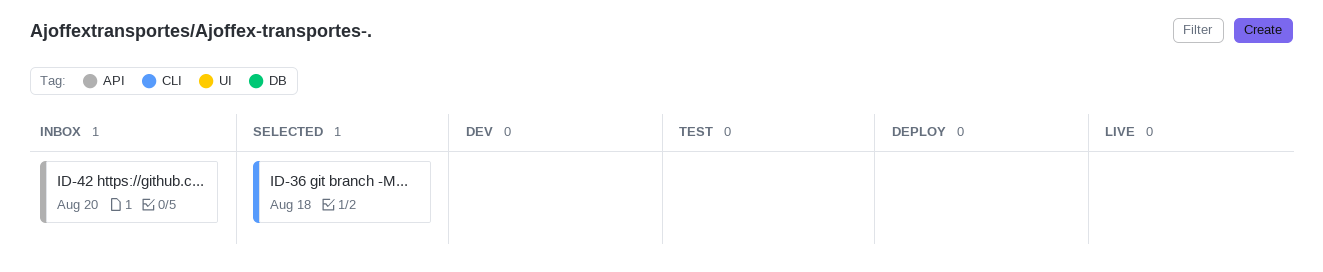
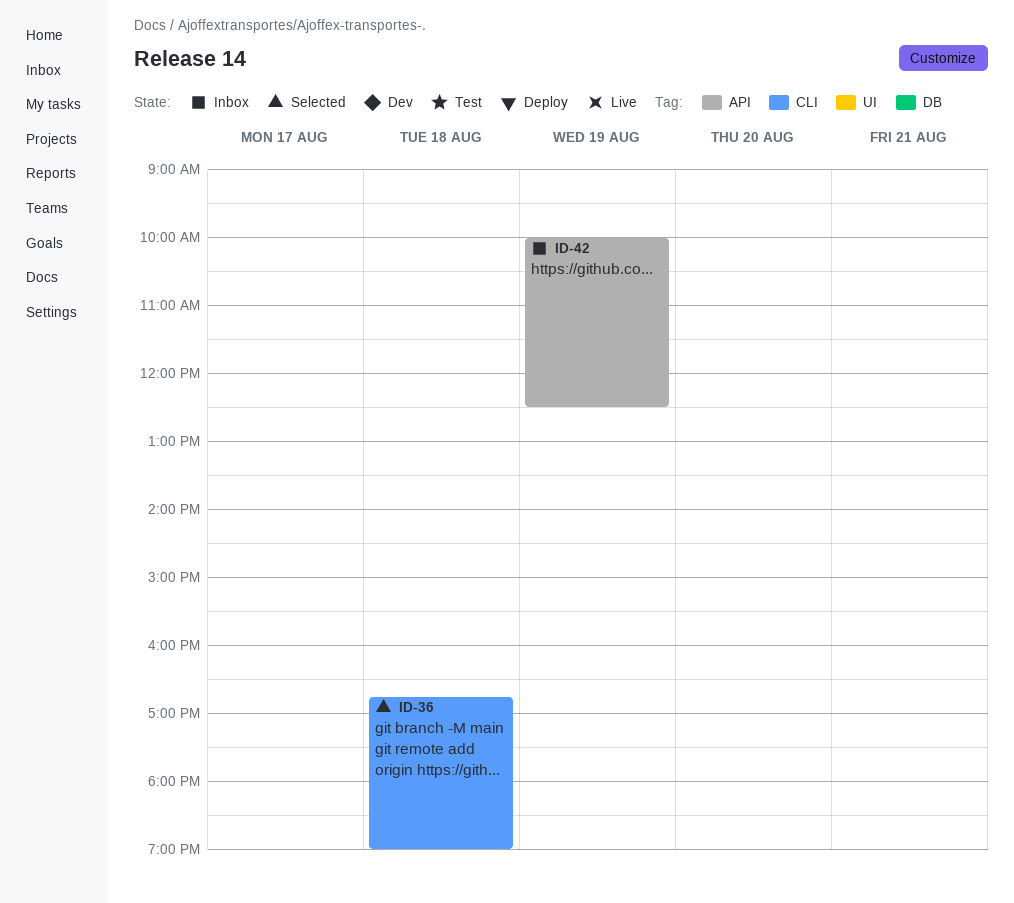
ID-42, day: Aug 20 -> Aug 19

